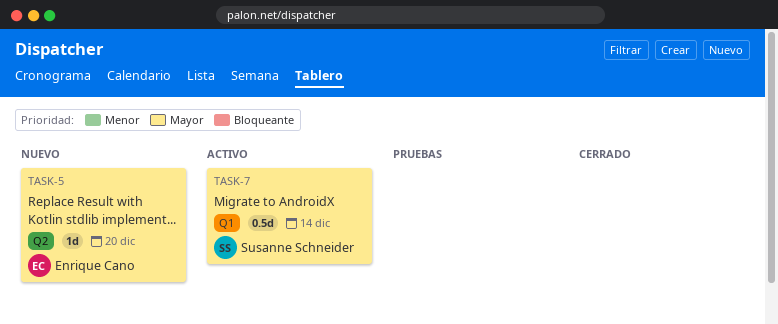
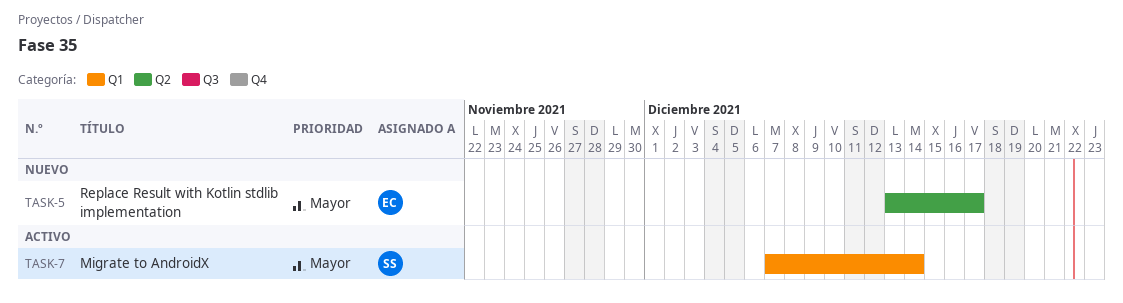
TASK-5, due: Dec 20 -> Dec 17

